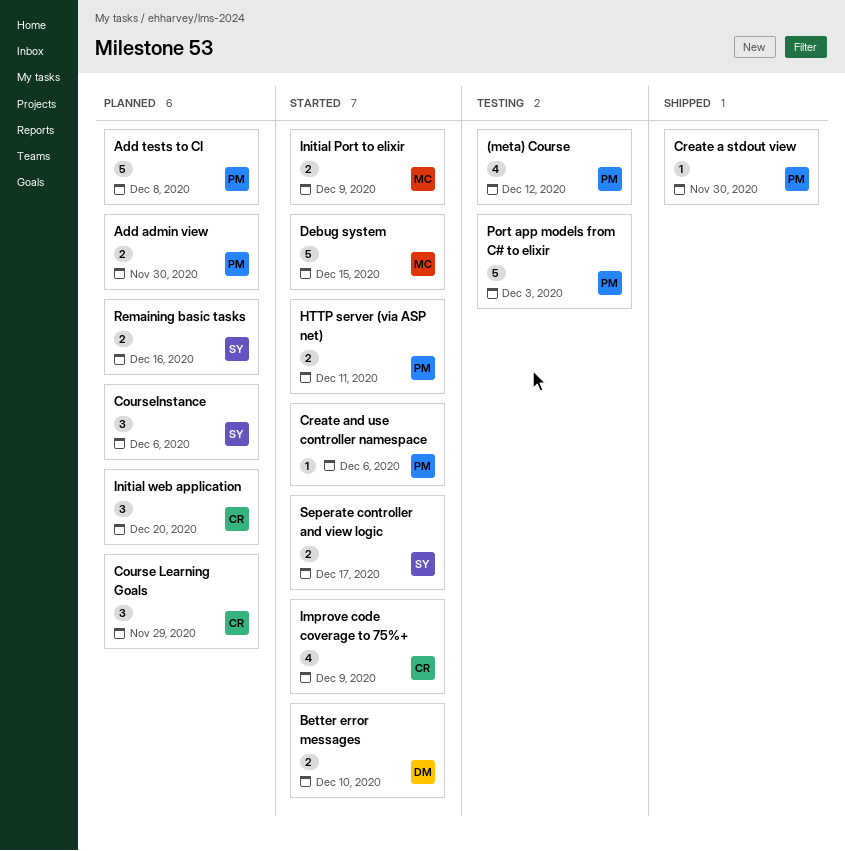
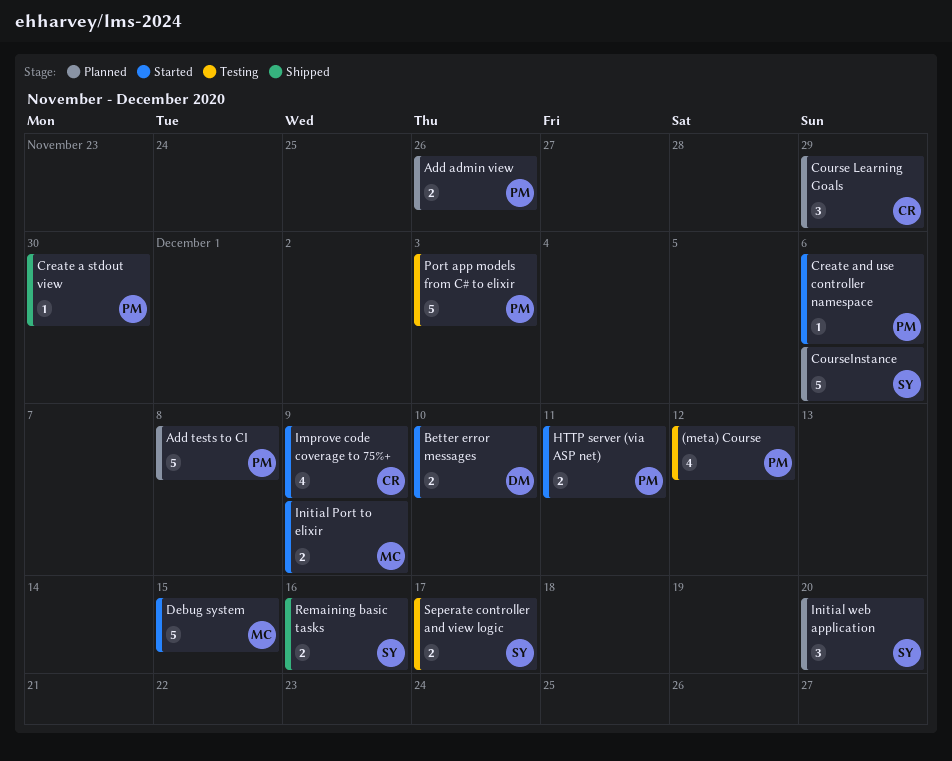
Add admin view, due: Nov 30 -> Nov 26
CourseInstance, estimate: 3 -> 5
Initial web application, owner: CR -> SY
Remaining basic tasks, status: Planned -> Shipped
Seperate controller and view logic, status: Started -> Testing

